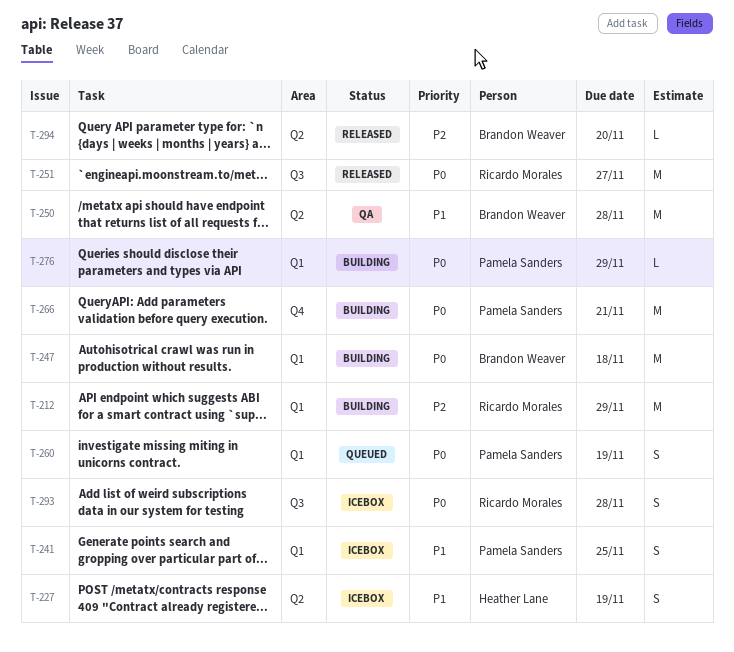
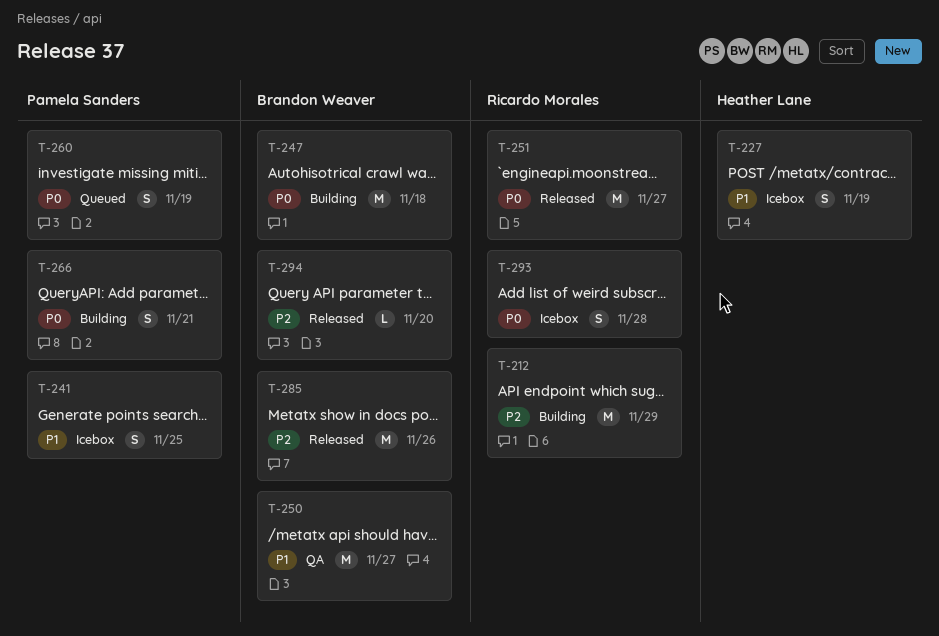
T-250, due: Nov 28 -> Nov 27
T-266, estimate: M -> S
T-276: present -> none
T-285: none -> present

